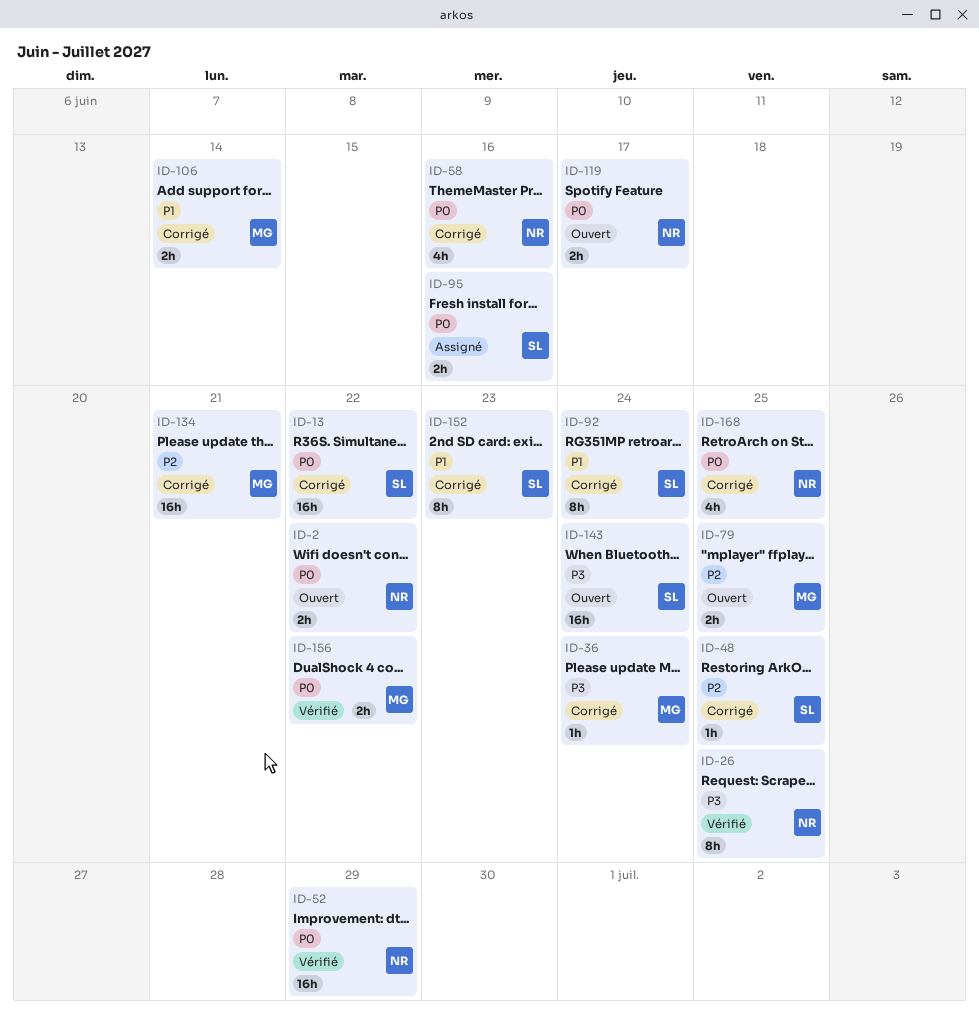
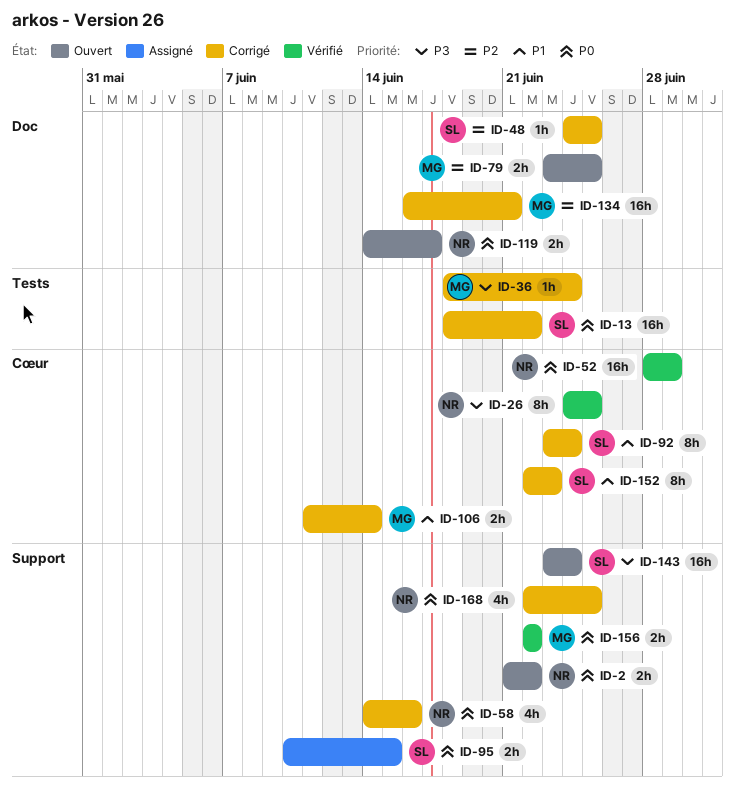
ID-95, due: Jun 16 -> Jun 15

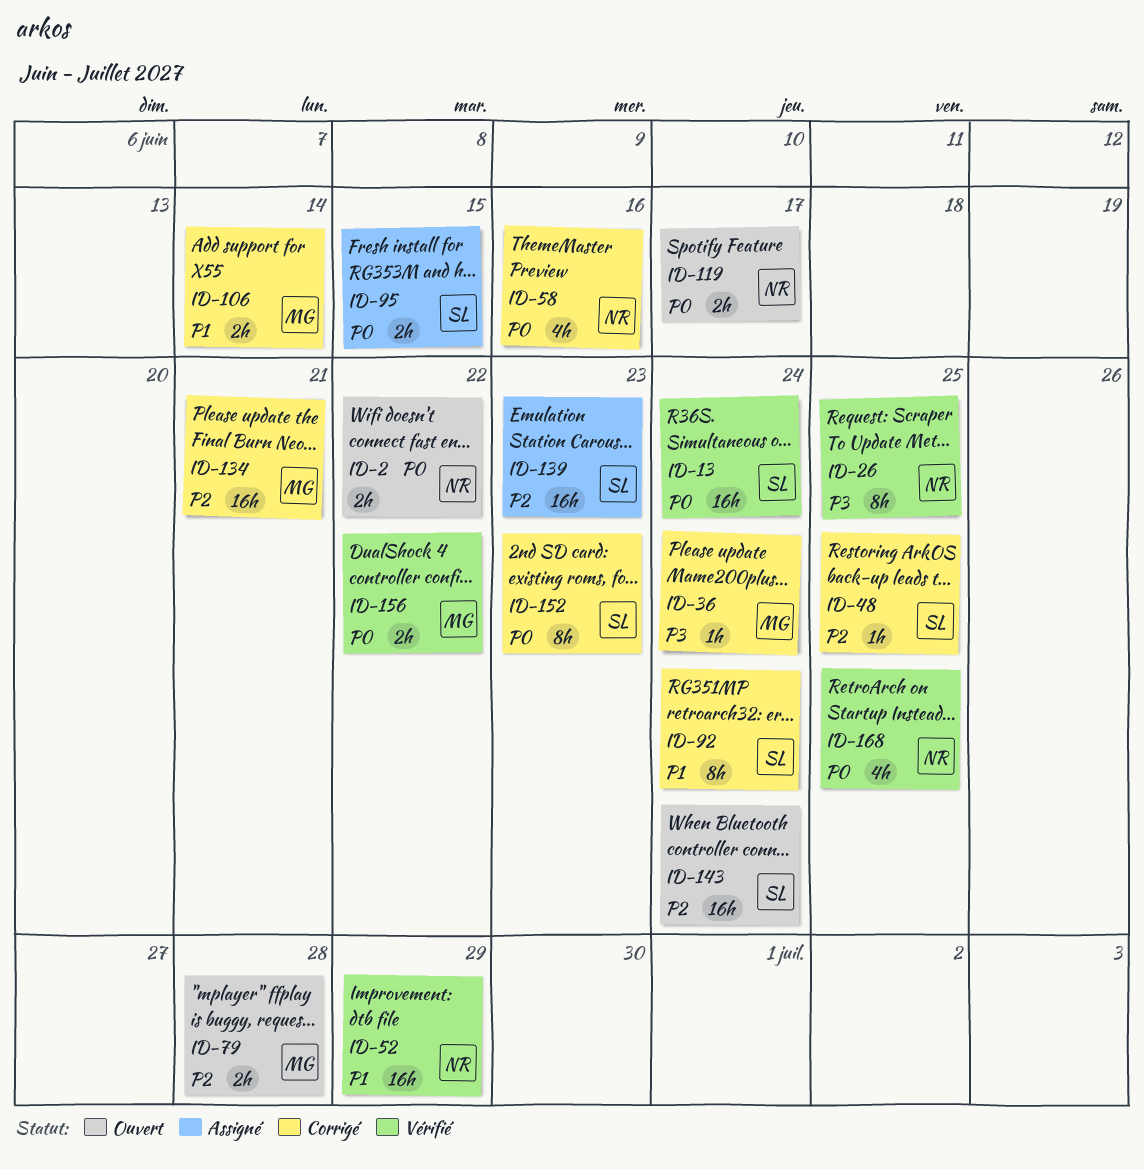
ID-13, status: Corrigé -> Vérifié
ID-13, due: Jun 22 -> Jun 24
ID-52, priority: P0 -> P1
ID-79, due: Jun 25 -> Jun 28
ID-139: none -> present
ID-143, priority: P3 -> P2
ID-152, priority: P1 -> P0
ID-168, status: Corrigé -> Vérifié

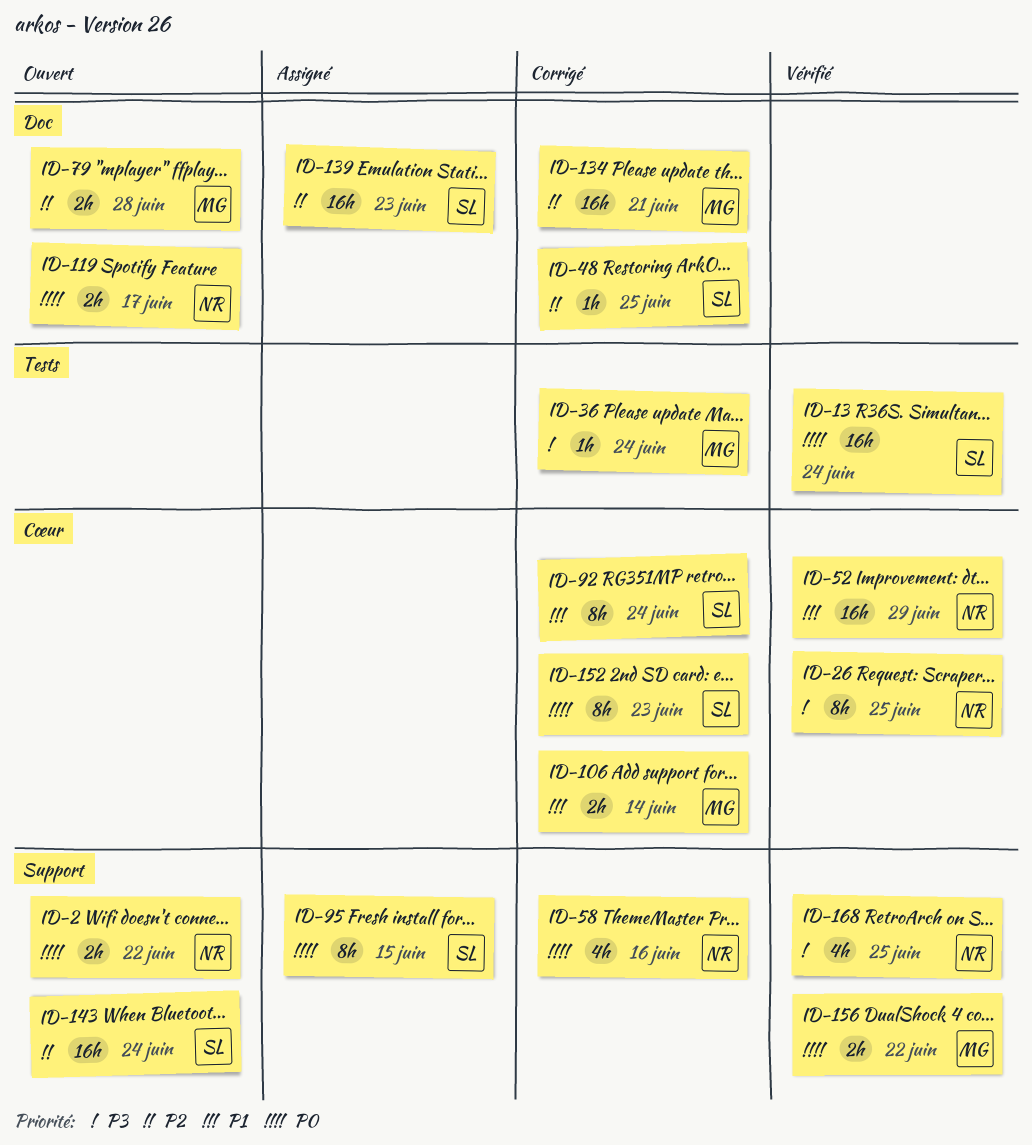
ID-95, estimate: 2h -> 8h
ID-168, priority: P0 -> P3

